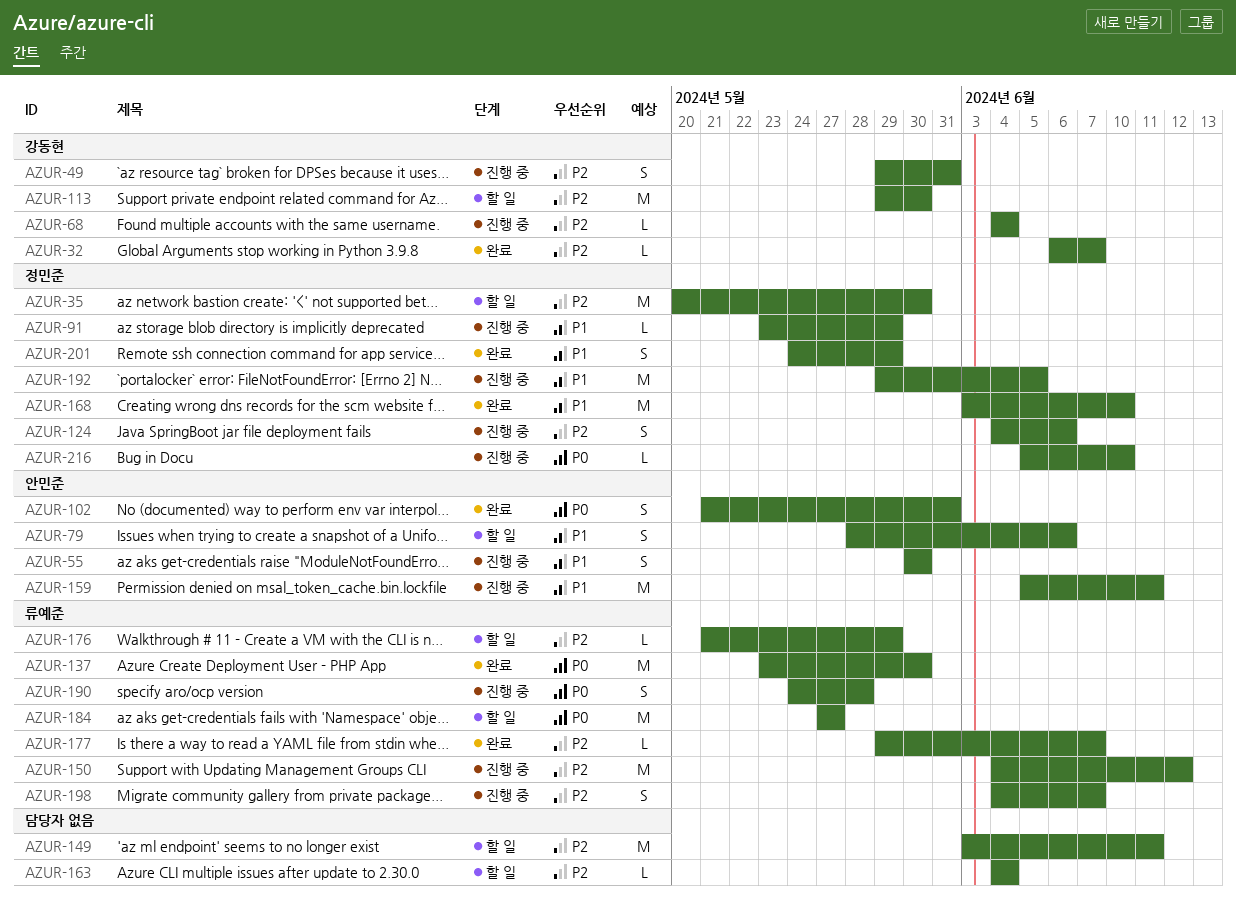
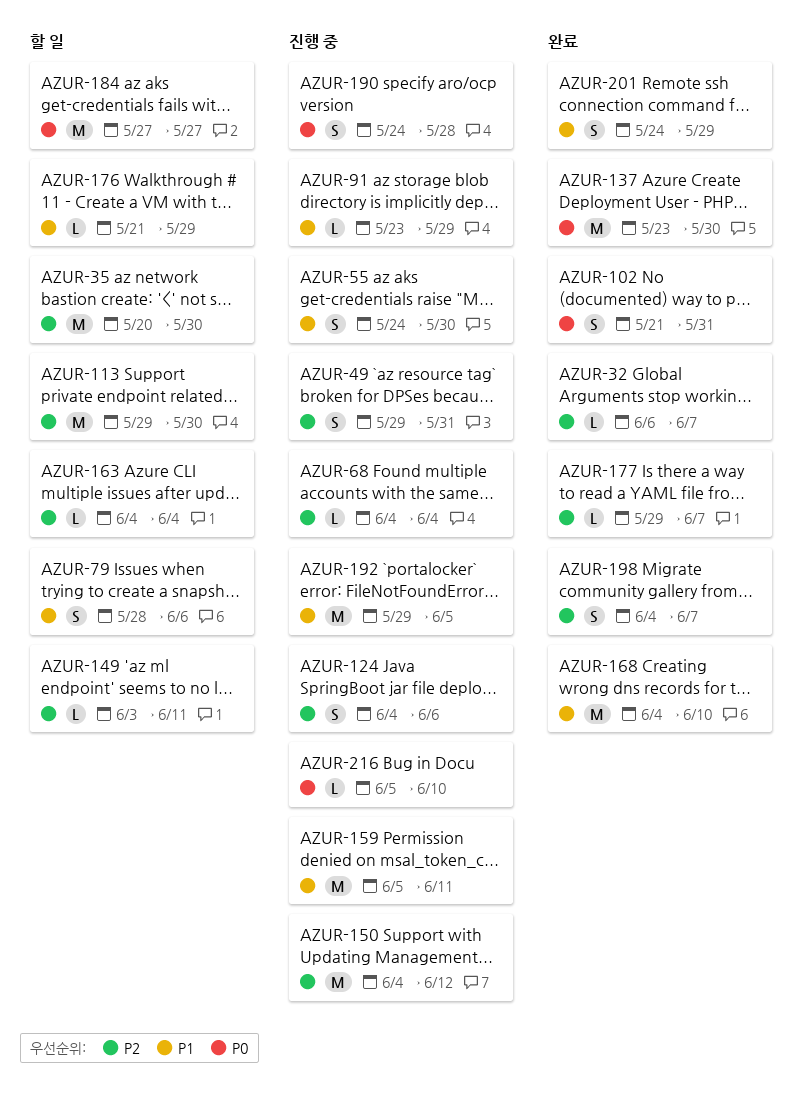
AZUR-55, start: May 30 -> May 24
AZUR-149, estimate: M -> L
AZUR-168, start: Jun 3 -> Jun 4
AZUR-176, priority: P2 -> P1
AZUR-198, status: 진행 중 -> 완료

